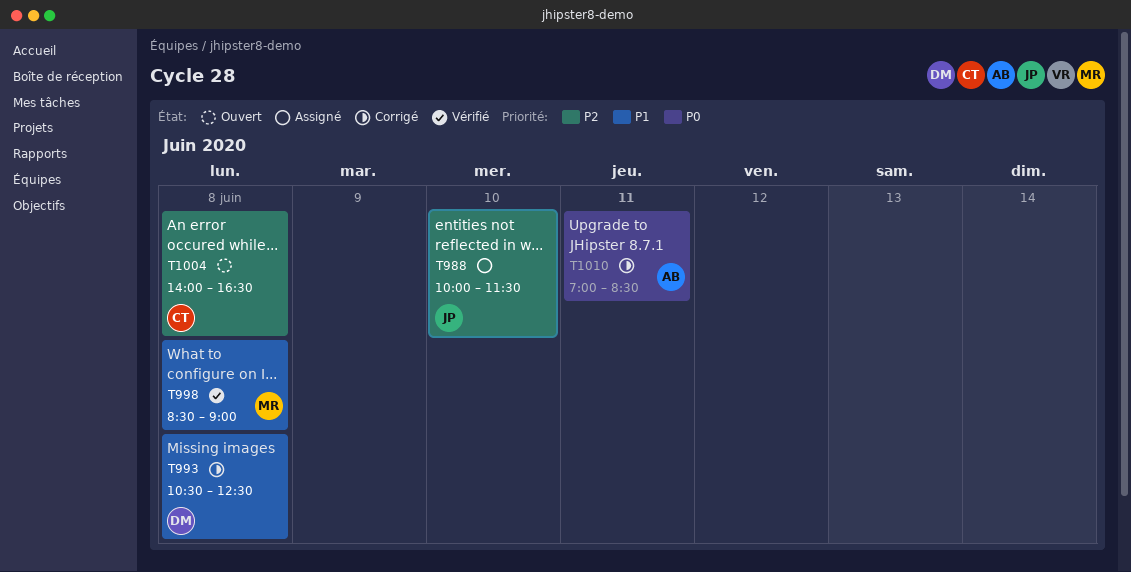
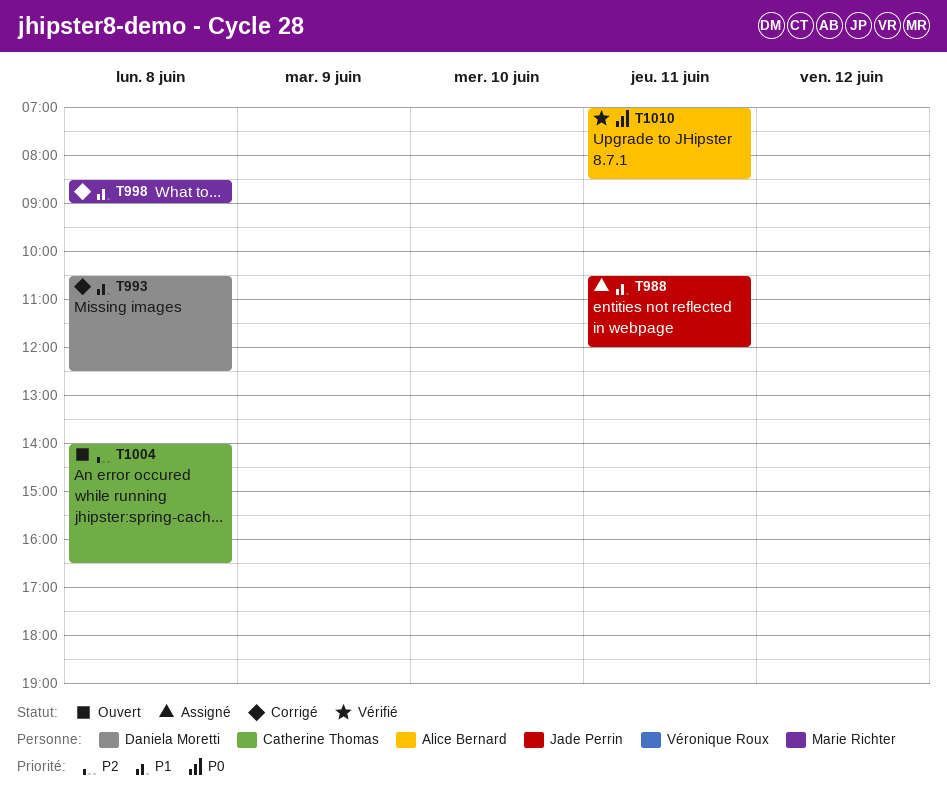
T988, priority: P2 -> P1
T988, day: Jun 10 -> Jun 11
T988, begins: 10:00 -> 10:30
T988, ends: 11:30 -> 12:00
T998, status: Vérifié -> Corrigé
T1010, status: Corrigé -> Vérifié

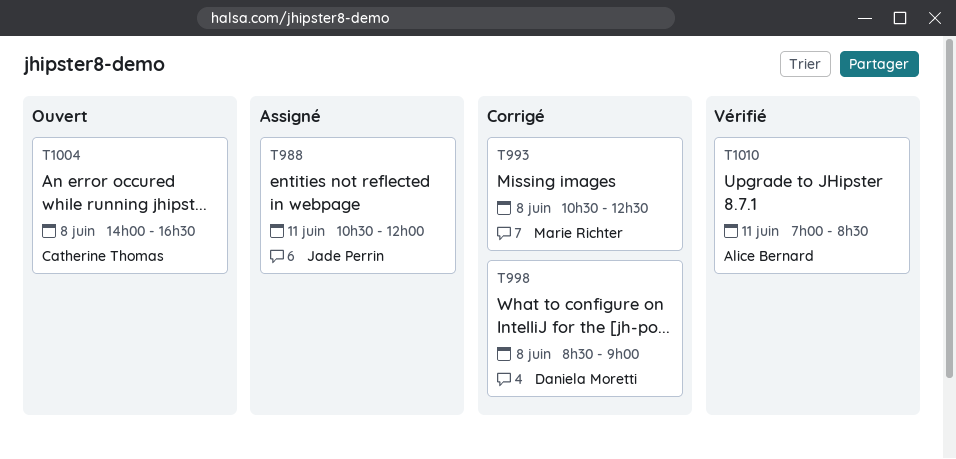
T993, owner: Daniela Moretti -> Marie Richter
T998, owner: Marie Richter -> Daniela Moretti

